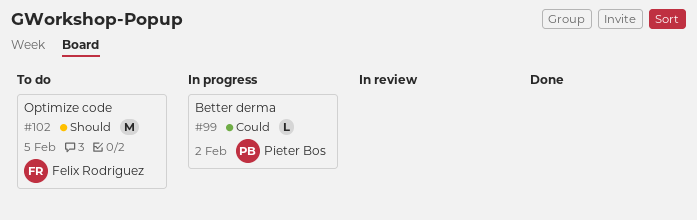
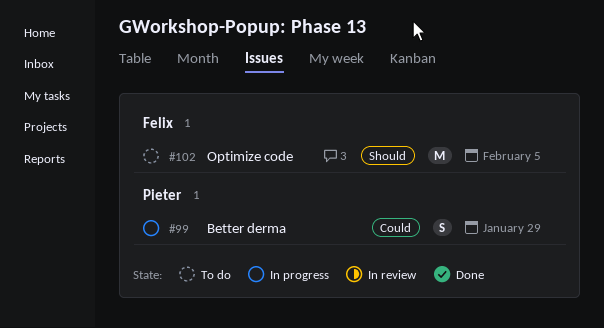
#99, estimate: L -> S
#99, due: Feb 2 -> Jan 29

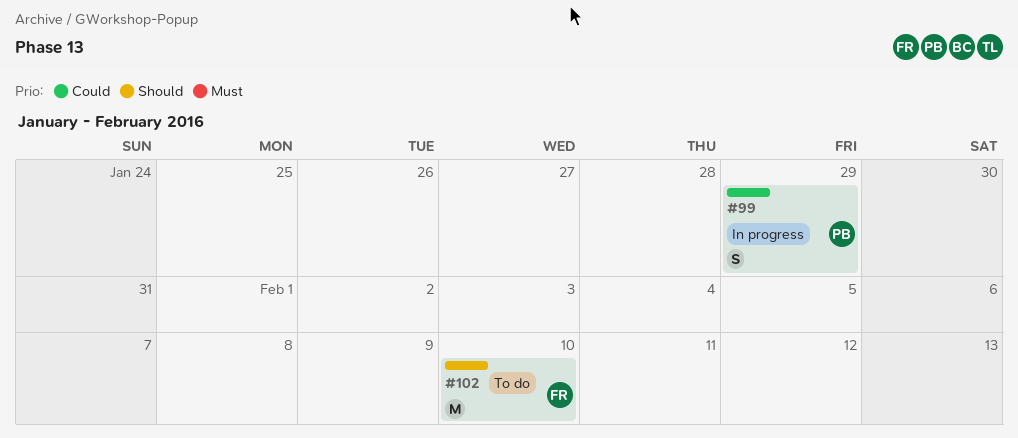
#102, due: Feb 5 -> Feb 10

